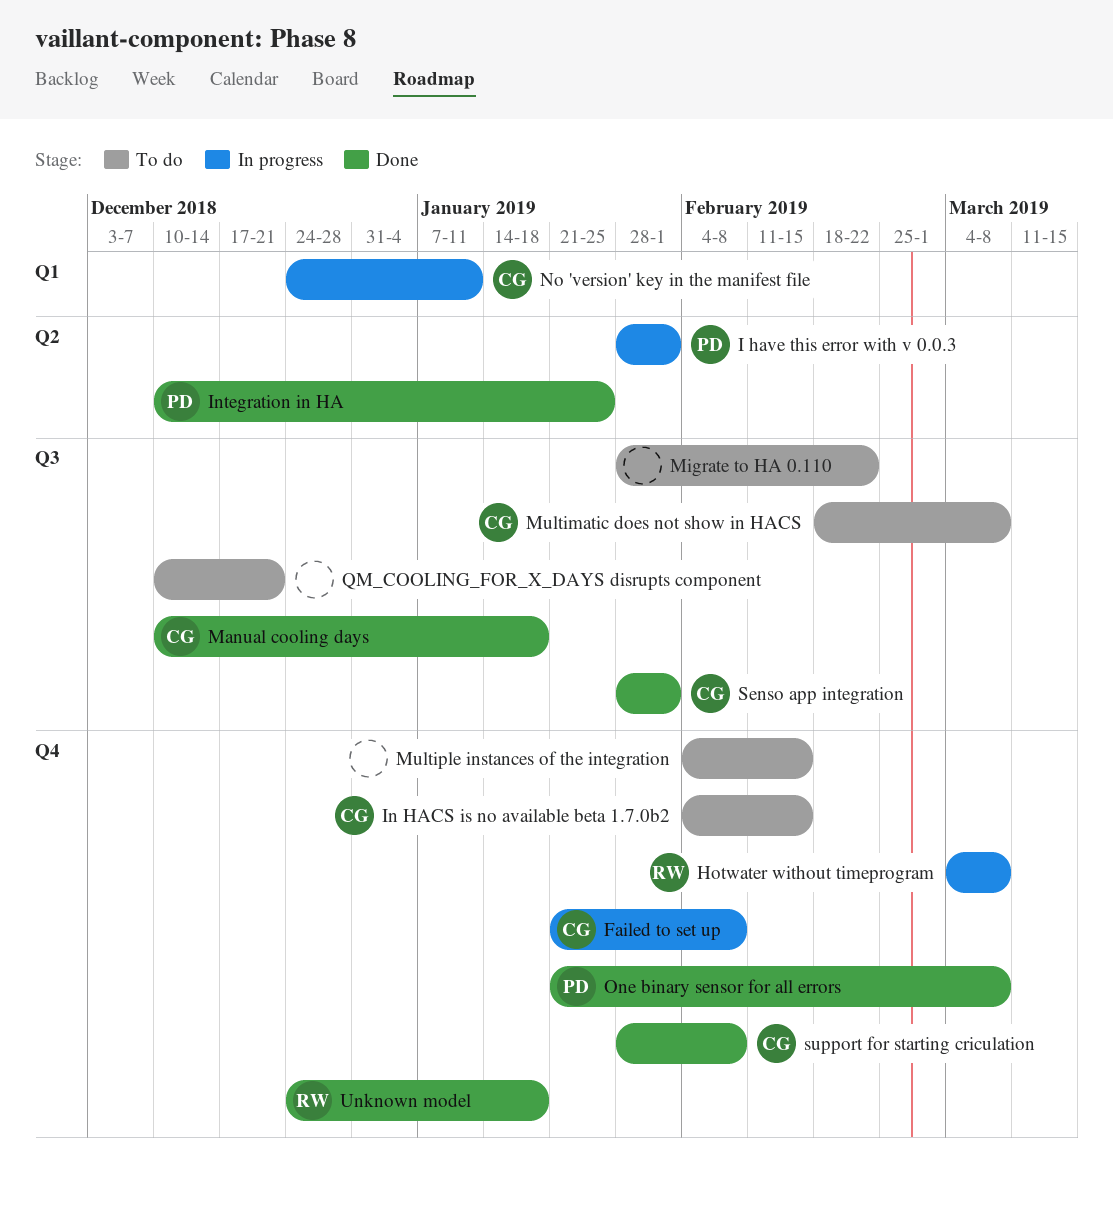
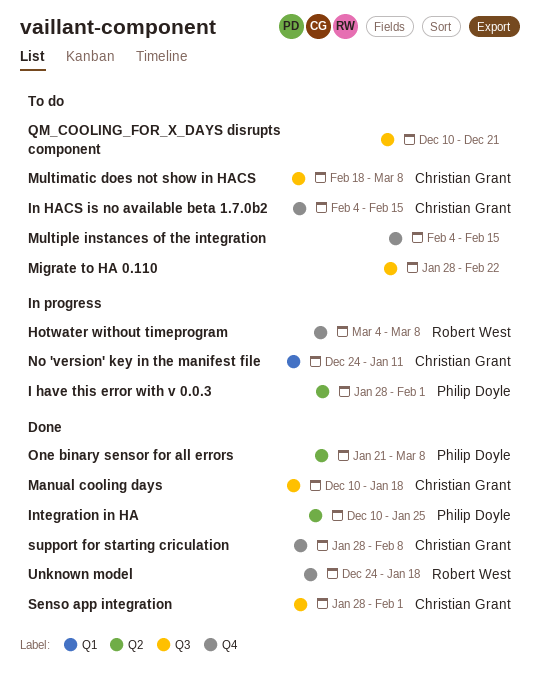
Failed to set up: present -> none
One binary sensor for all errors, label: Q4 -> Q2

